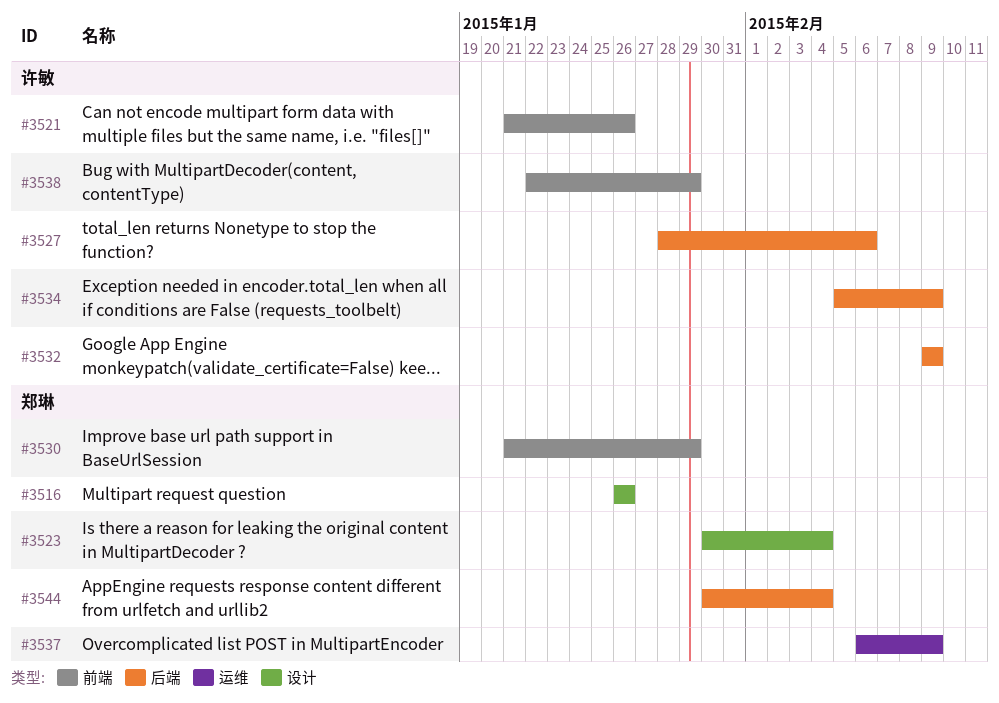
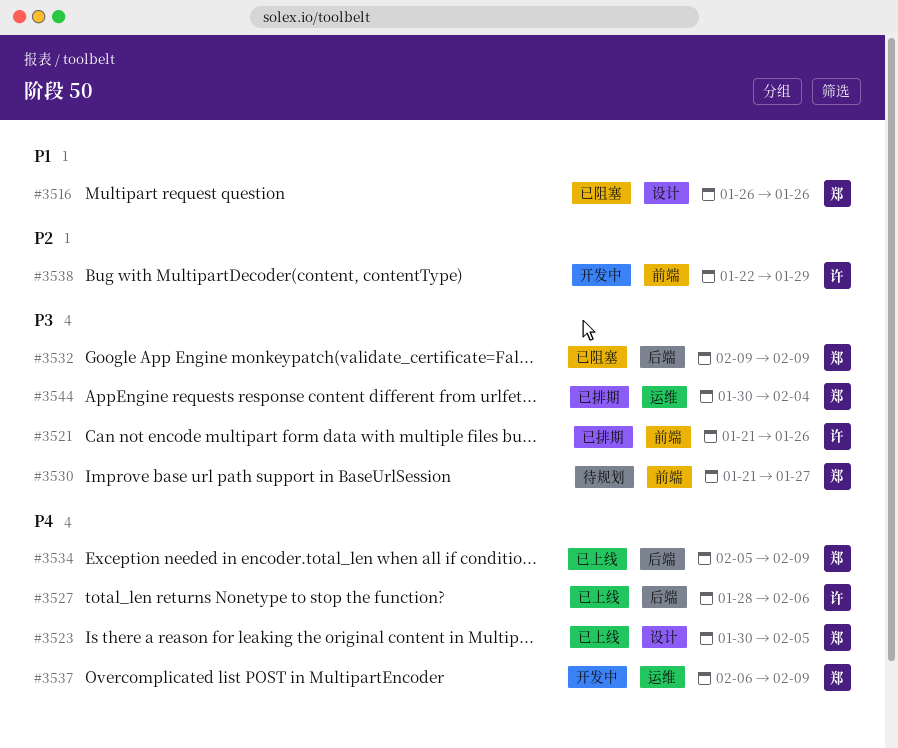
#3523, due: Feb 4 -> Feb 5
#3530, due: Jan 29 -> Jan 27
#3532, owner: 许敏 -> 郑琳
#3534, owner: 许敏 -> 郑琳
#3544, label: 后端 -> 运维

